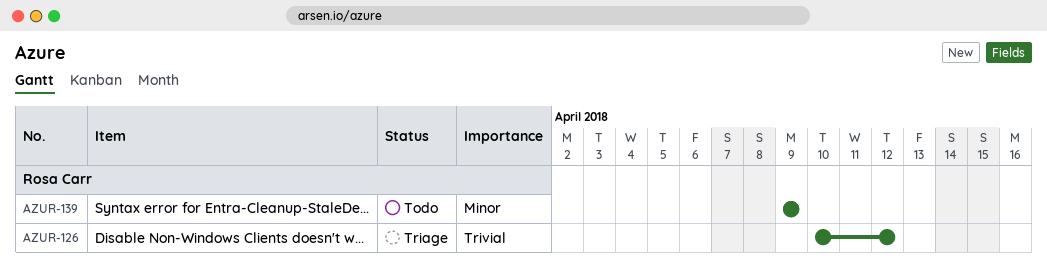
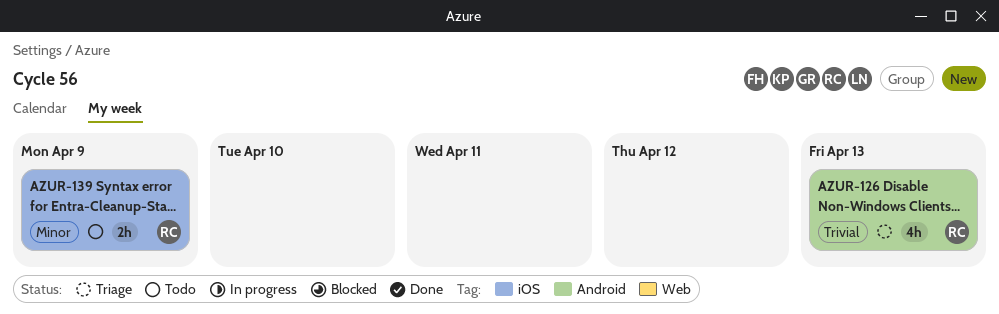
AZUR-126, due: Apr 12 -> Apr 13

